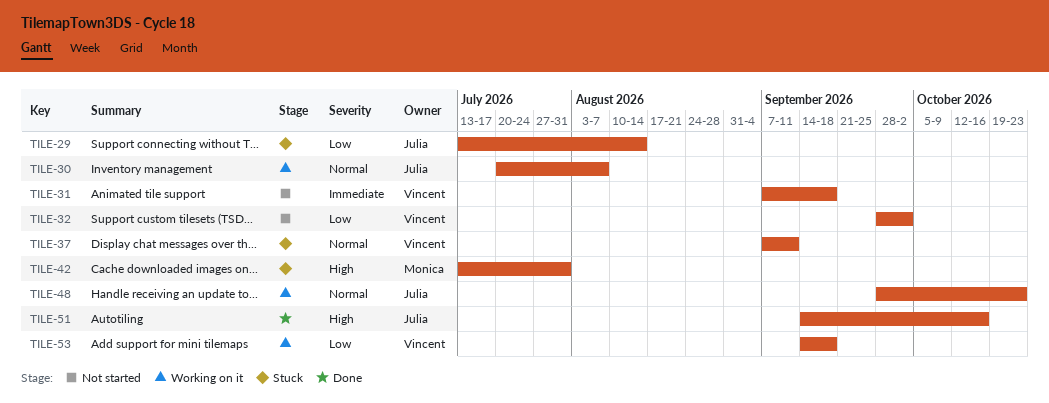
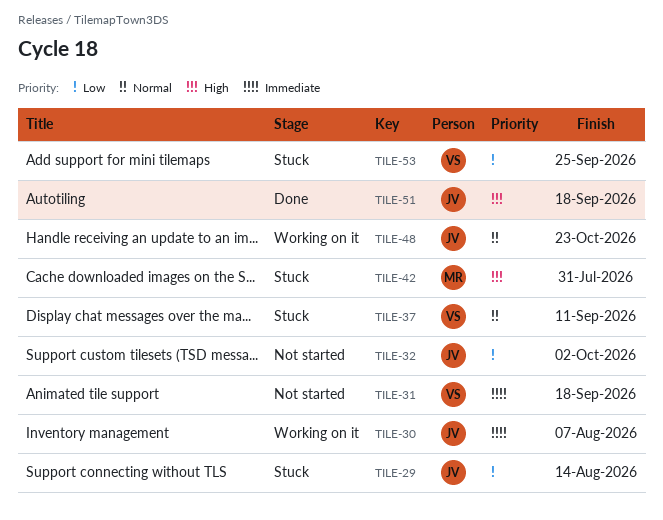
TILE-30, priority: Normal -> Immediate
TILE-32, owner: Vincent -> Julia
TILE-51, due: Oct 16 -> Sep 18
TILE-53, status: Working on it -> Stuck
TILE-53, due: Sep 18 -> Sep 25

